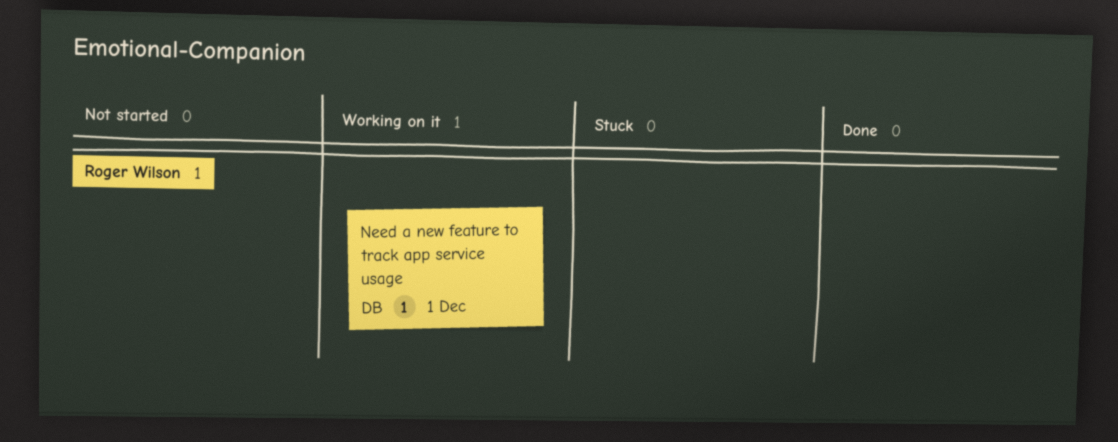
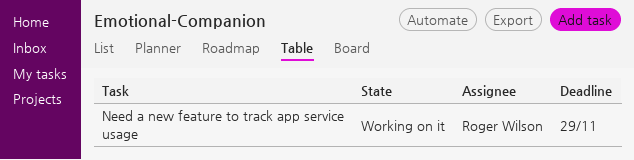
Need a new feature to track app service usage, due: Dec 1 -> Nov 29

